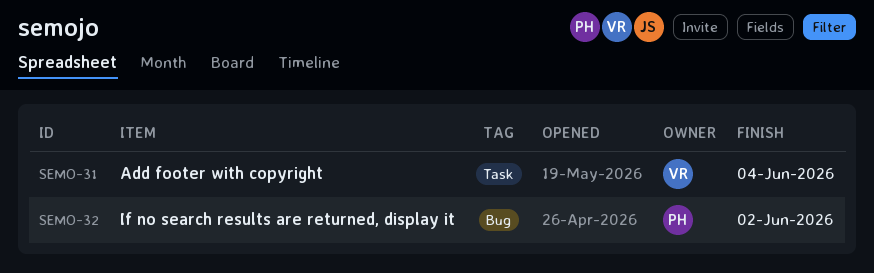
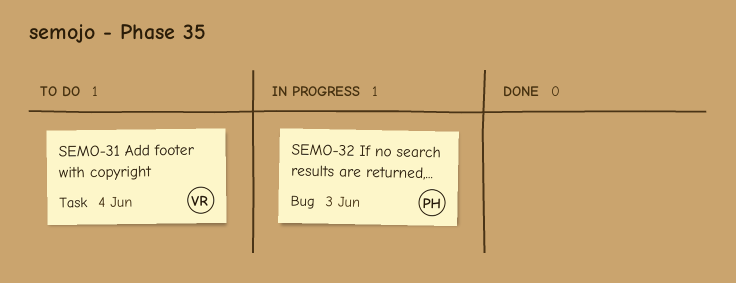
SEMO-32, due: Jun 2 -> Jun 3

